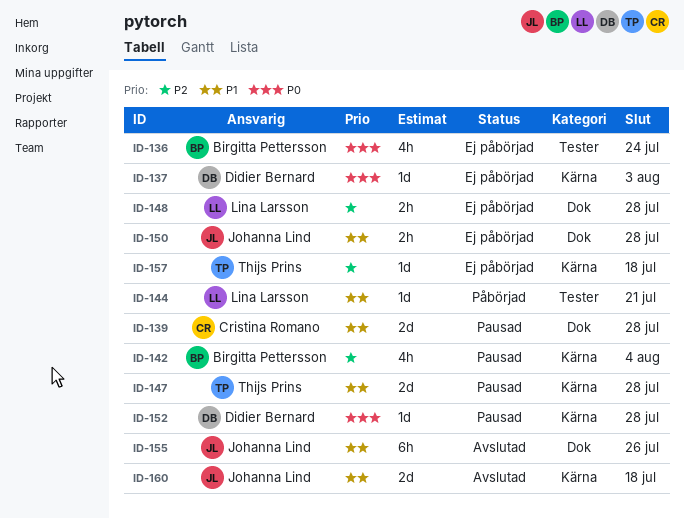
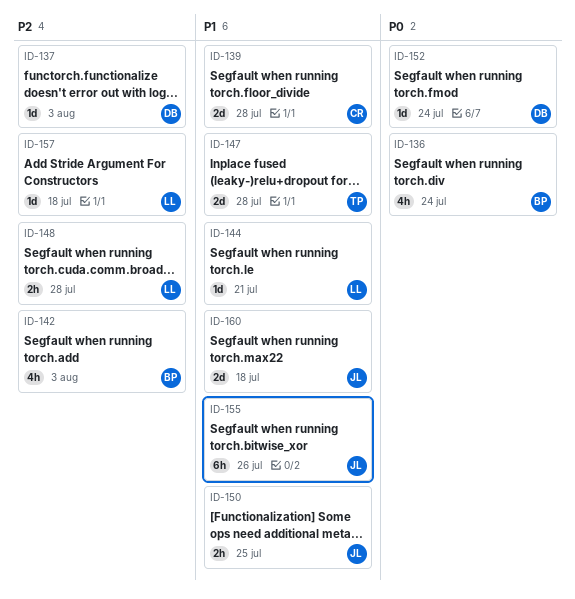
ID-137, priority: P0 -> P2
ID-142, due: Aug 4 -> Aug 3
ID-150, due: Jul 28 -> Jul 25
ID-152, due: Jul 28 -> Jul 24
ID-157, owner: Thijs Prins -> Lina Larsson

